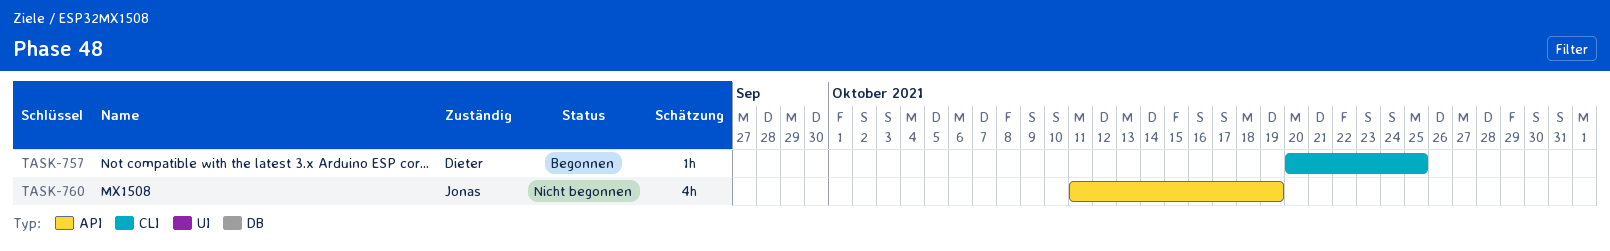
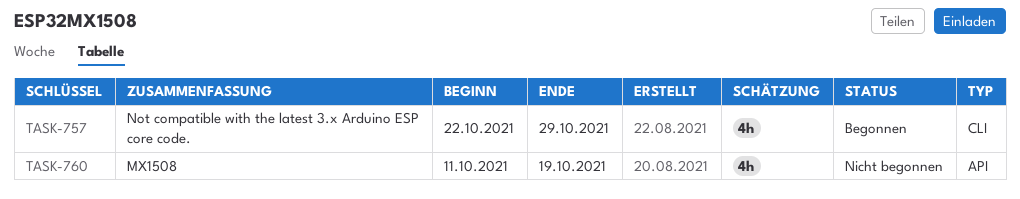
TASK-757, estimate: 1h -> 4h
TASK-757, start: Oct 20 -> Oct 22
TASK-757, due: Oct 25 -> Oct 29

